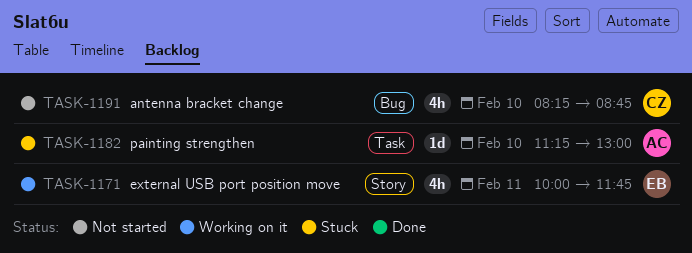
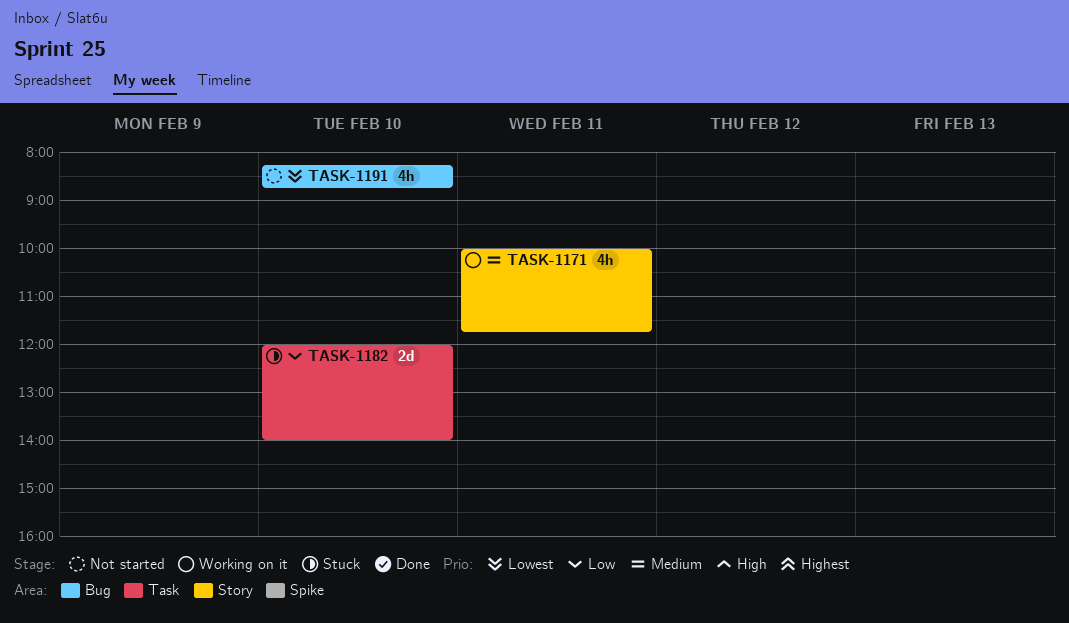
TASK-1182, estimate: 1d -> 2d
TASK-1182, begins: 11:15 -> 12:00
TASK-1182, ends: 13:00 -> 14:00

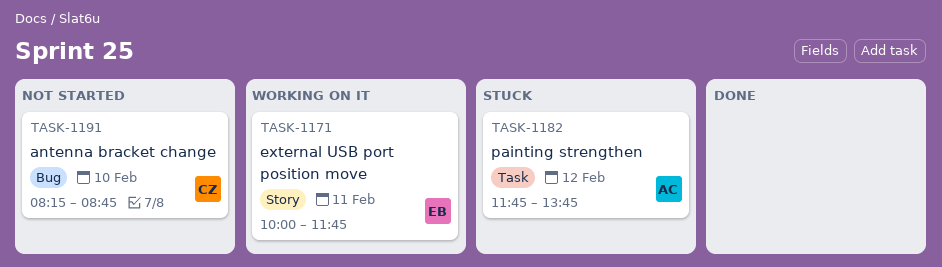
TASK-1182, day: Feb 10 -> Feb 12
TASK-1182, begins: 12:00 -> 11:45
TASK-1182, ends: 14:00 -> 13:45

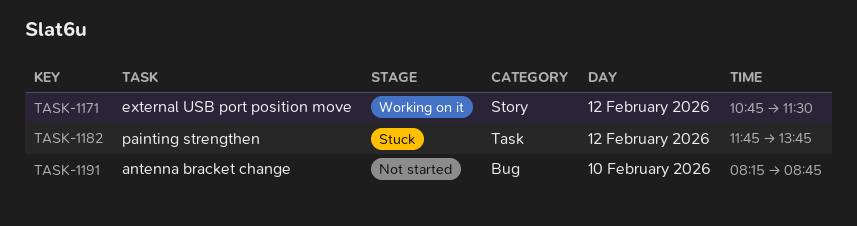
TASK-1171, day: Feb 11 -> Feb 12
TASK-1171, begins: 10:00 -> 10:45
TASK-1171, ends: 11:45 -> 11:30

